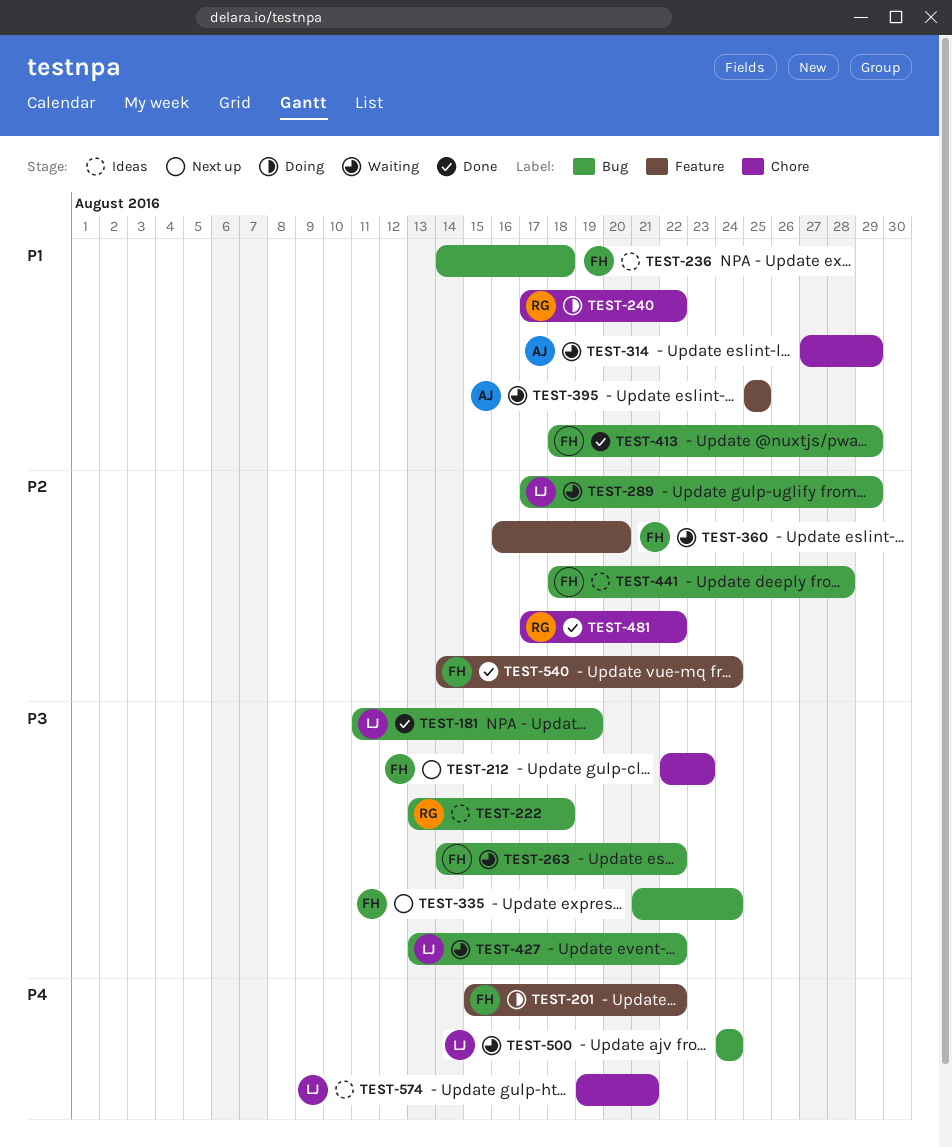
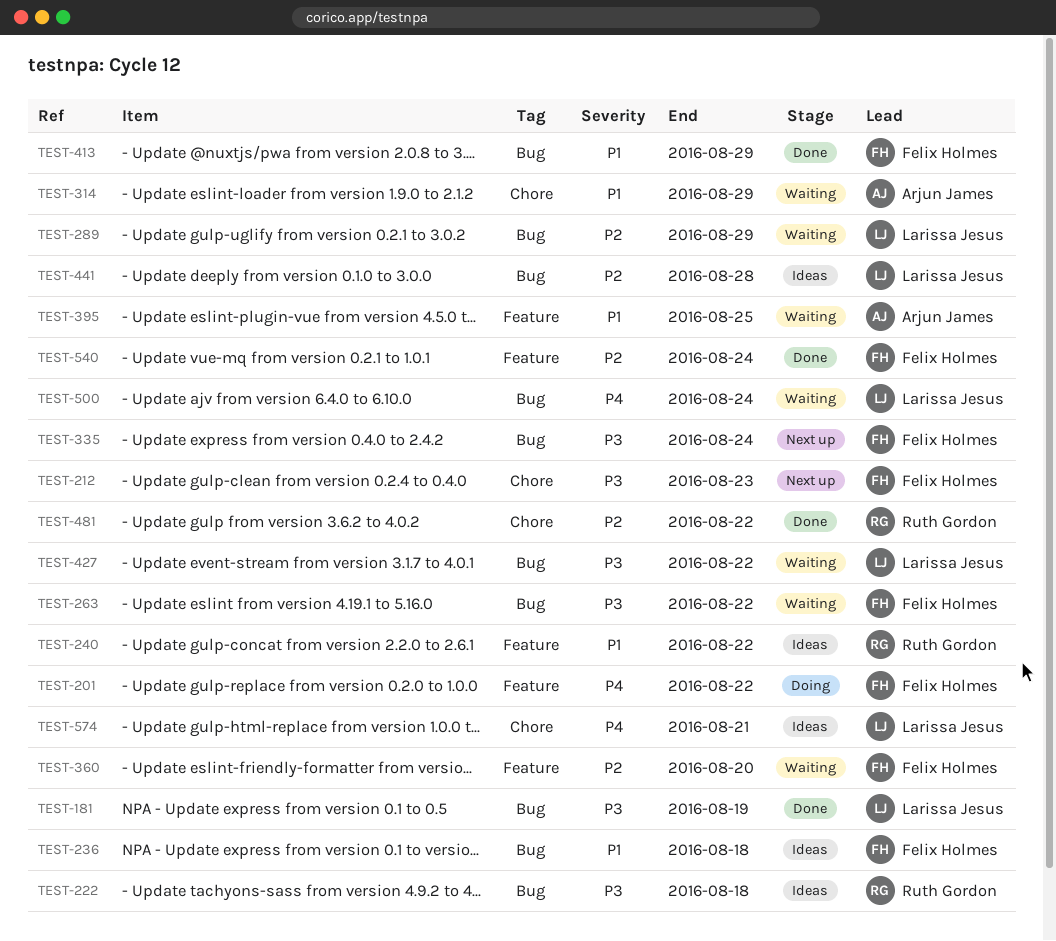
TEST-240, status: Doing -> Ideas
TEST-240, label: Chore -> Feature
TEST-441, owner: Felix Holmes -> Larissa Jesus

